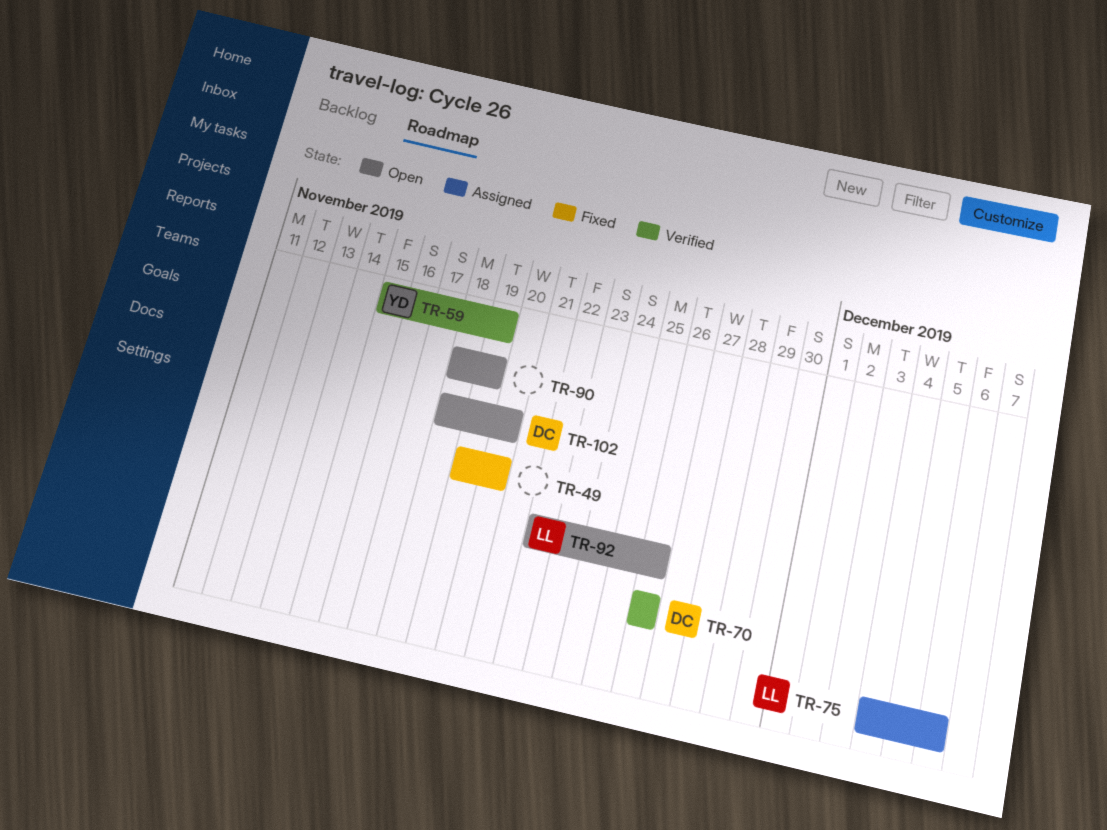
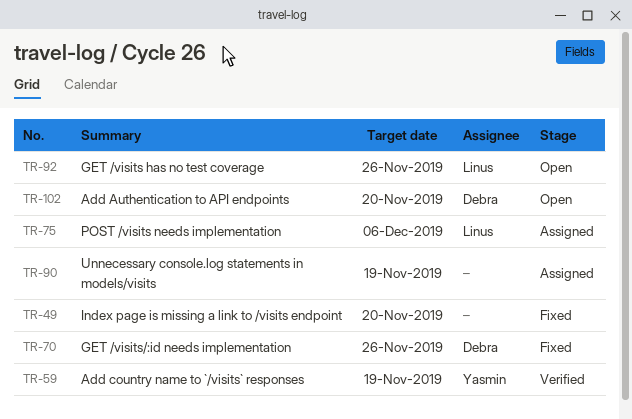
TR-70, status: Verified -> Fixed
TR-90, status: Open -> Assigned

